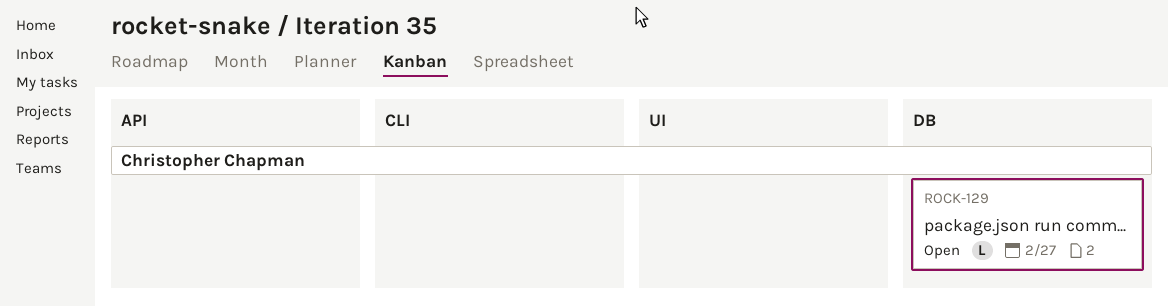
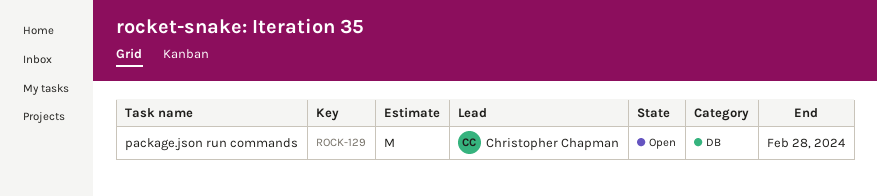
ROCK-129, estimate: L -> M
ROCK-129, due: Feb 27 -> Feb 28

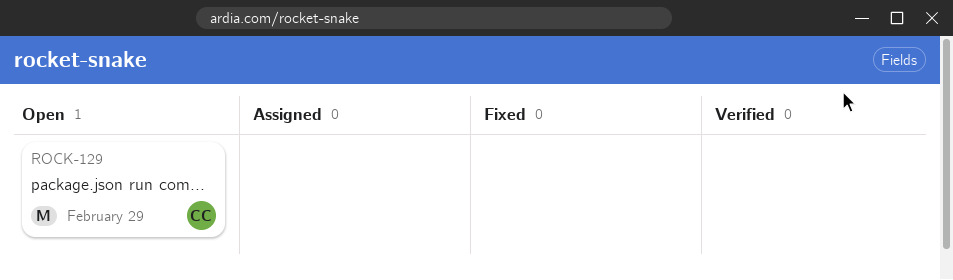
ROCK-129, due: Feb 28 -> Feb 29

